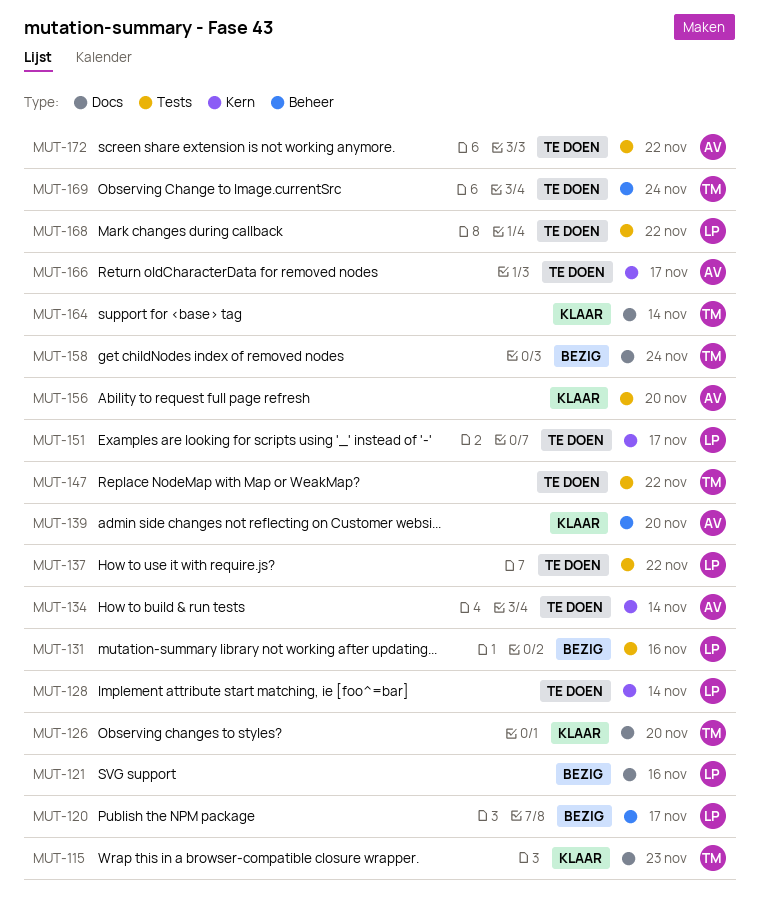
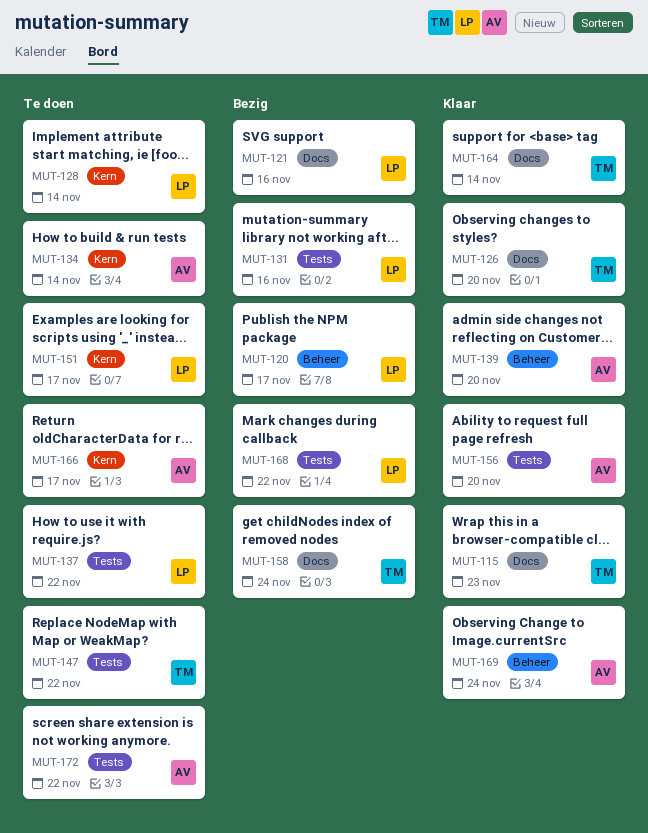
MUT-168, status: Te doen -> Bezig
MUT-169, status: Te doen -> Klaar
MUT-169, owner: TM -> AV

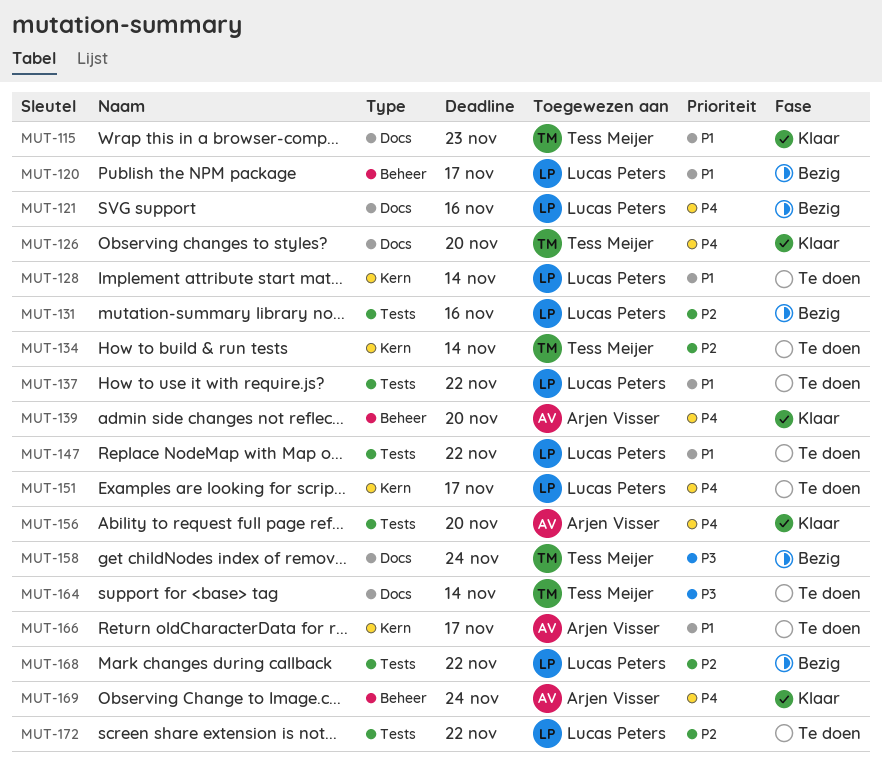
MUT-134, owner: Arjen Visser -> Tess Meijer
MUT-147, owner: Tess Meijer -> Lucas Peters
MUT-164, status: Klaar -> Te doen
MUT-172, owner: Arjen Visser -> Lucas Peters

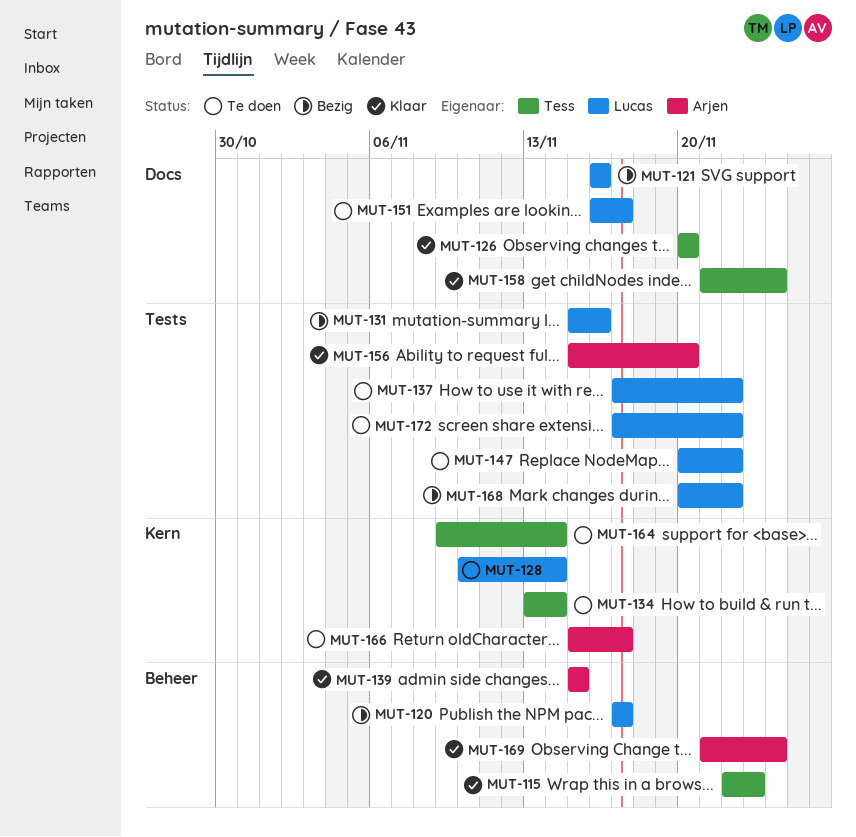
MUT-115, label: Docs -> Beheer
MUT-139, due: Nov 20 -> Nov 15
MUT-151, label: Kern -> Docs
MUT-158, status: Bezig -> Klaar
MUT-164, label: Docs -> Kern

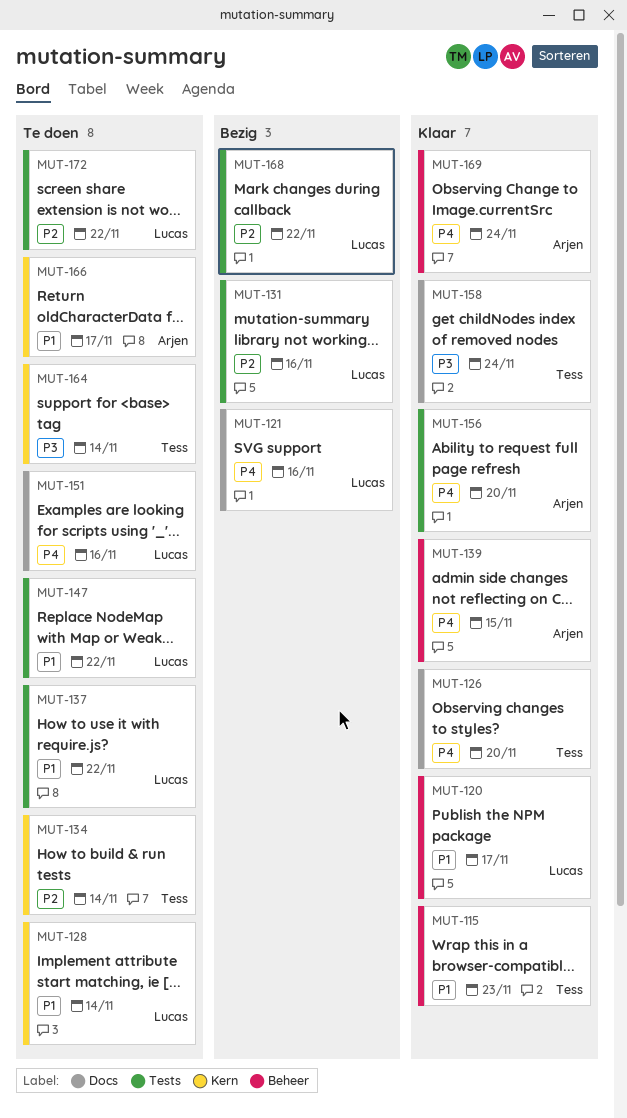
MUT-120, status: Bezig -> Klaar
MUT-151, due: Nov 17 -> Nov 16

